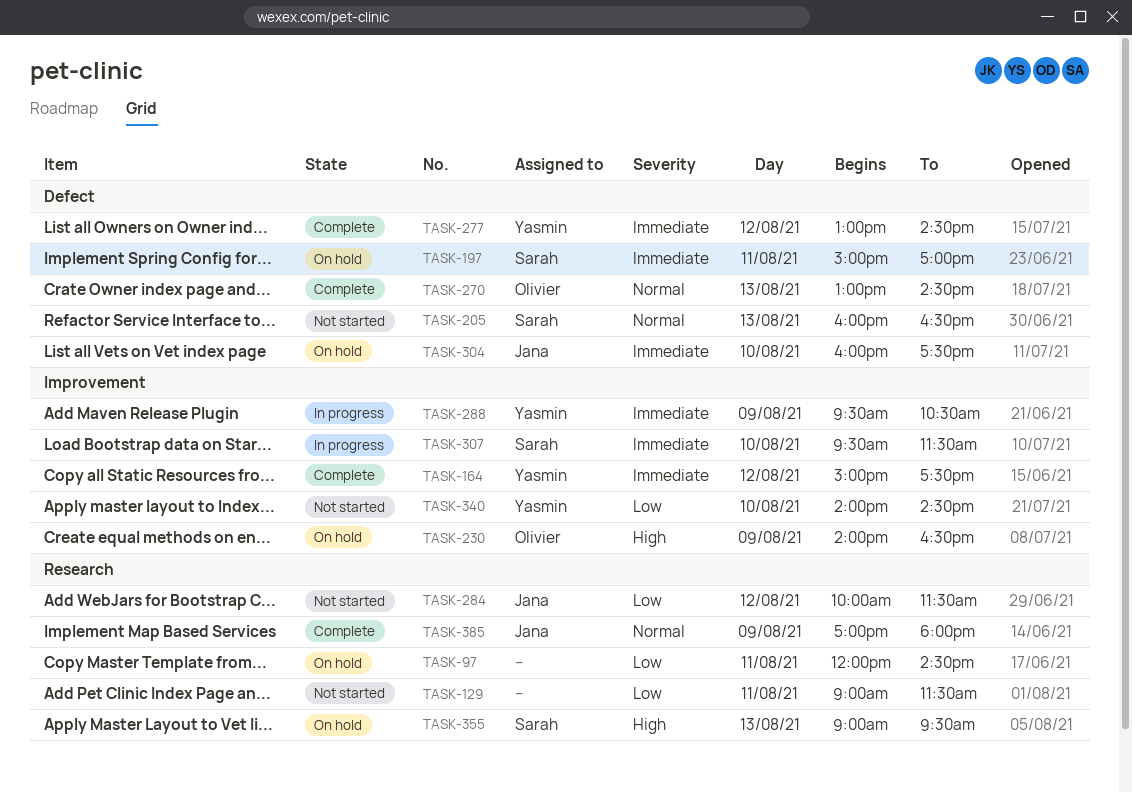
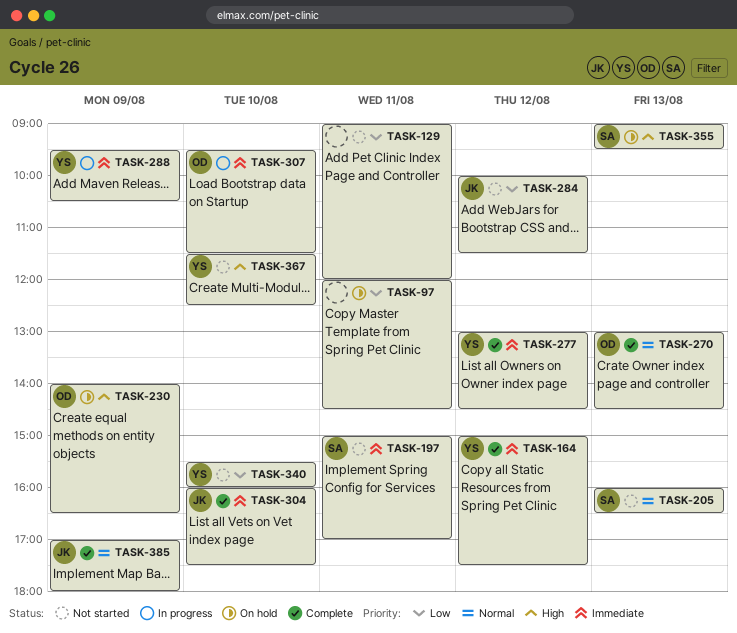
TASK-129, ends: 11:30 -> 12:00
TASK-197, status: On hold -> Not started
TASK-304, status: On hold -> Complete
TASK-307, owner: Sarah -> Olivier
TASK-340, begins: 14:00 -> 15:30
TASK-340, ends: 14:30 -> 16:00
TASK-367: none -> present

